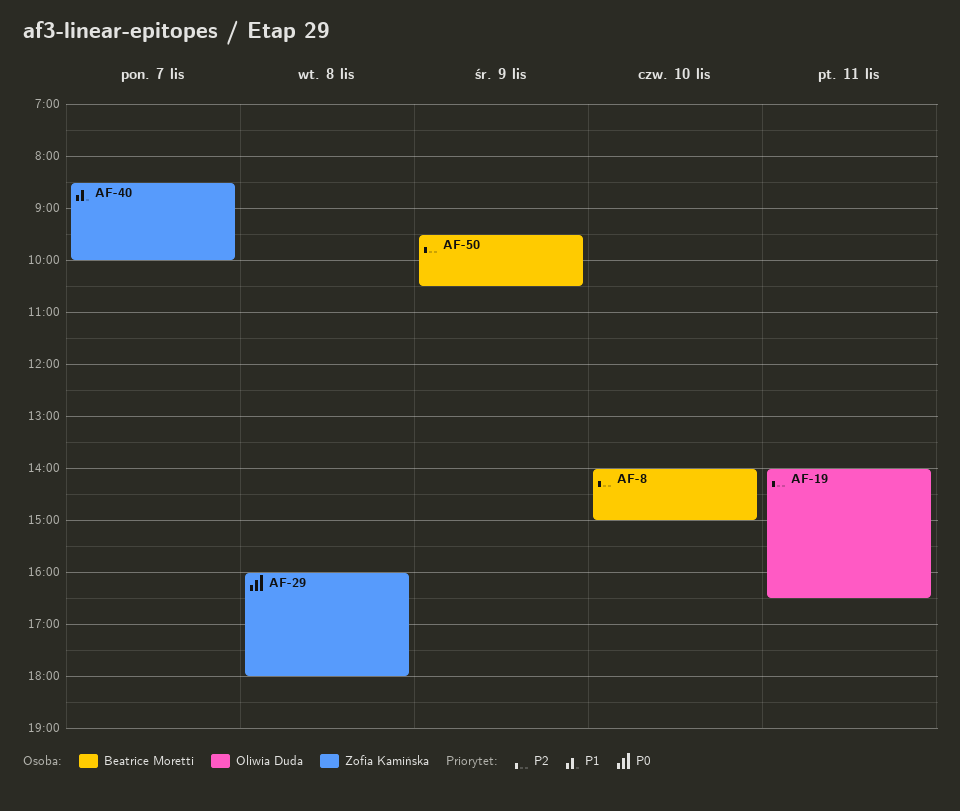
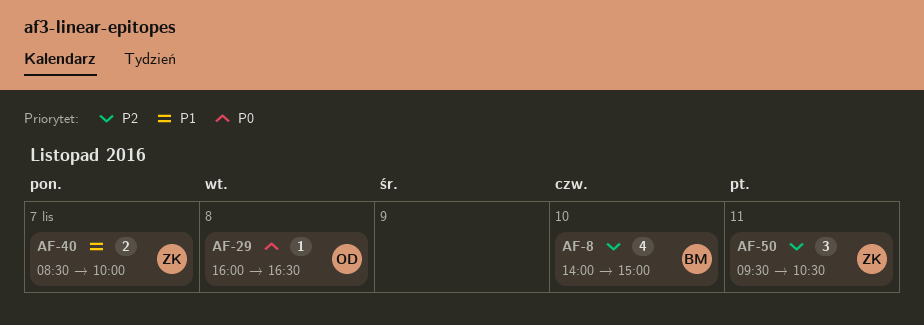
AF-19: present -> none
AF-29, owner: Zofia Kamińska -> Oliwia Duda
AF-29, ends: 18:00 -> 16:30
AF-50, owner: Beatrice Moretti -> Zofia Kamińska
AF-50, day: Nov 9 -> Nov 11

